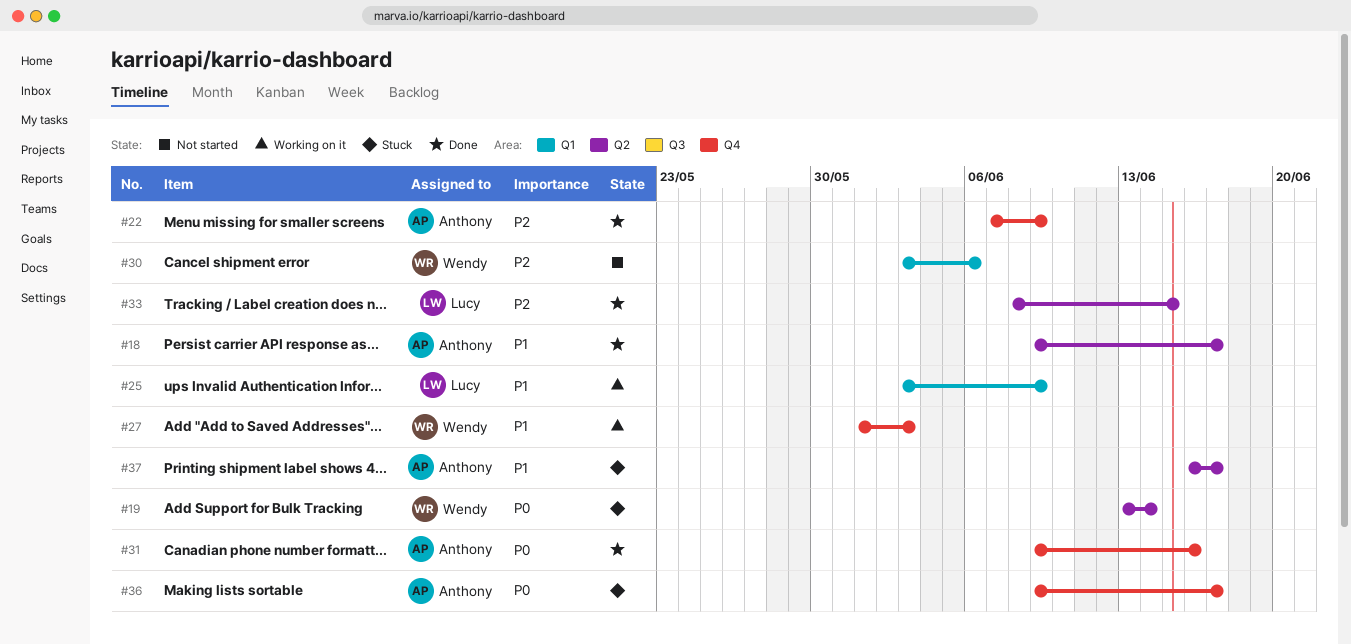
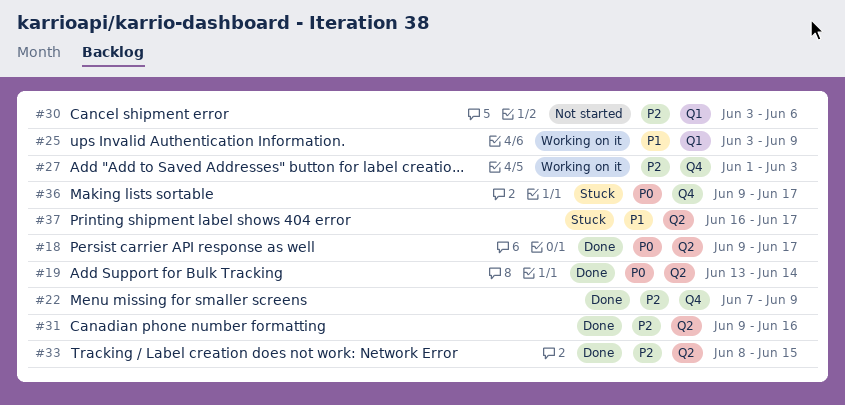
#18, priority: P1 -> P0
#19, status: Stuck -> Done
#27, priority: P1 -> P2
#31, priority: P0 -> P2
#31, label: Q4 -> Q2

